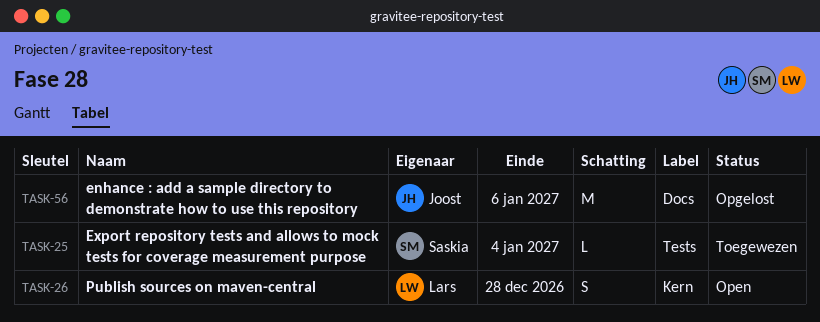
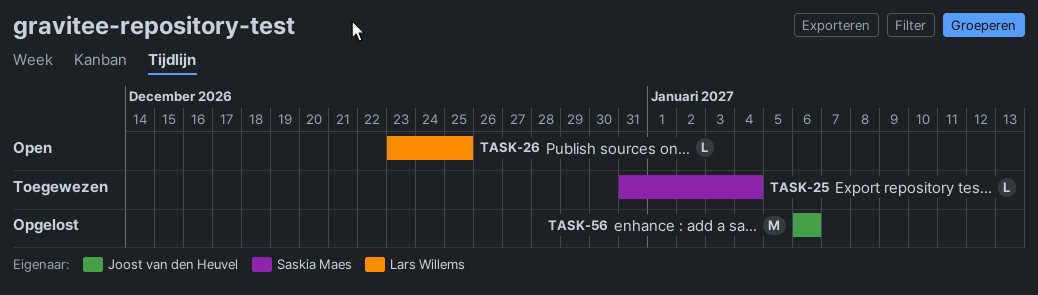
TASK-26, estimate: S -> L
TASK-26, due: Dec 28 -> Dec 25

